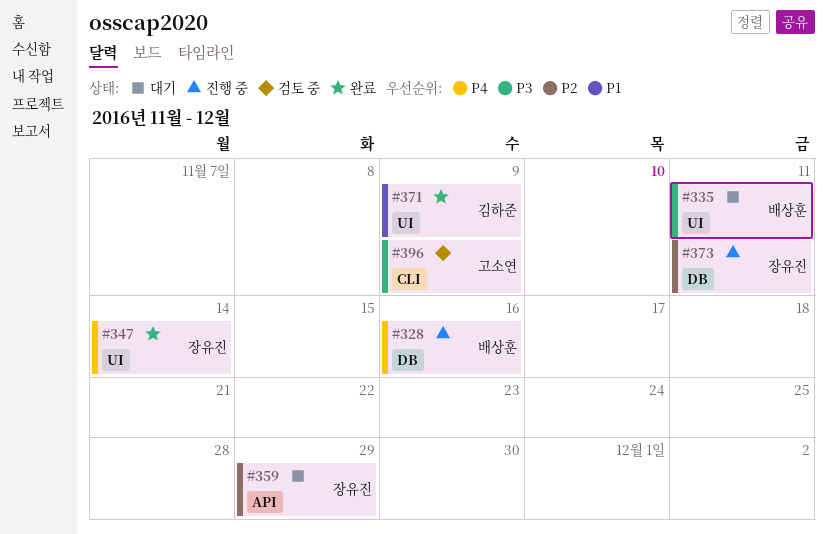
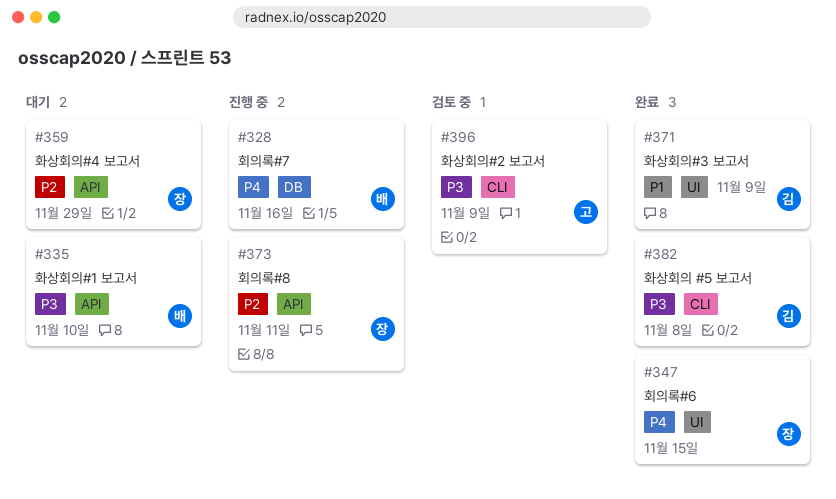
#335, label: UI -> API
#335, due: Nov 11 -> Nov 10
#347, due: Nov 14 -> Nov 15
#373, label: DB -> API
#382: none -> present

